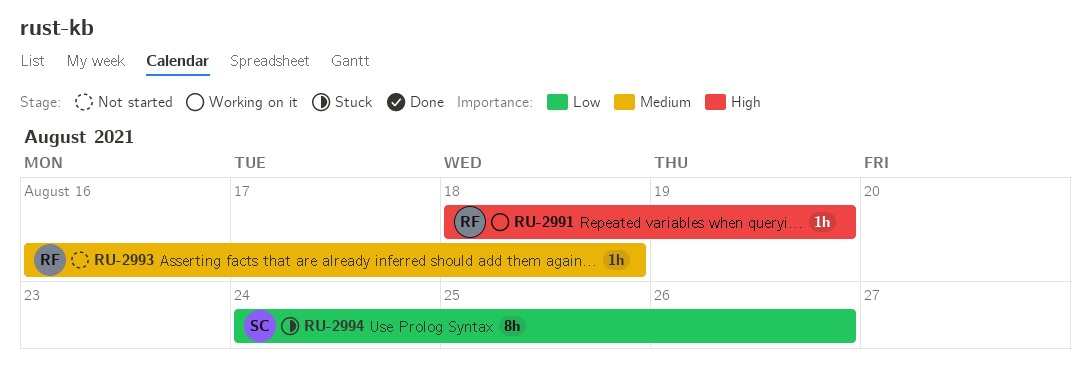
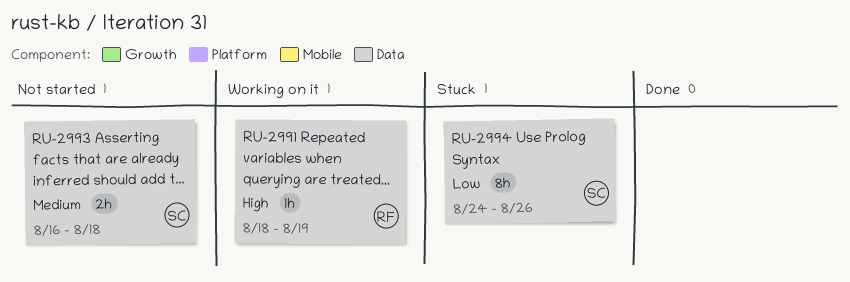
RU-2993, owner: RF -> SC
RU-2993, estimate: 1h -> 2h

